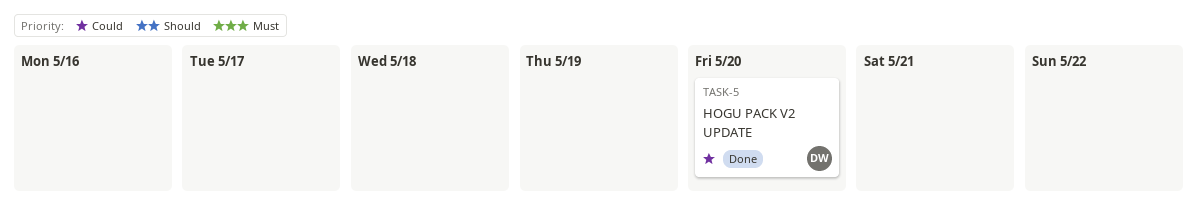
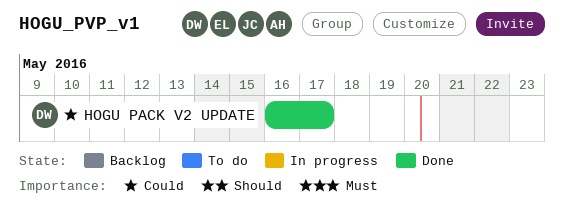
HOGU PACK V2 UPDATE, due: May 20 -> May 17

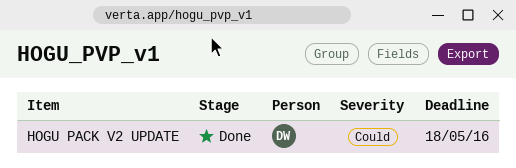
HOGU PACK V2 UPDATE, due: May 17 -> May 18

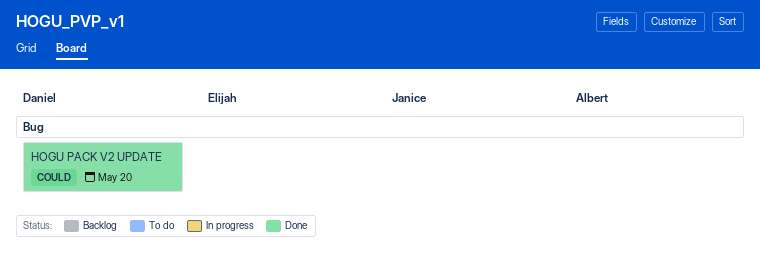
HOGU PACK V2 UPDATE, due: May 18 -> May 20

